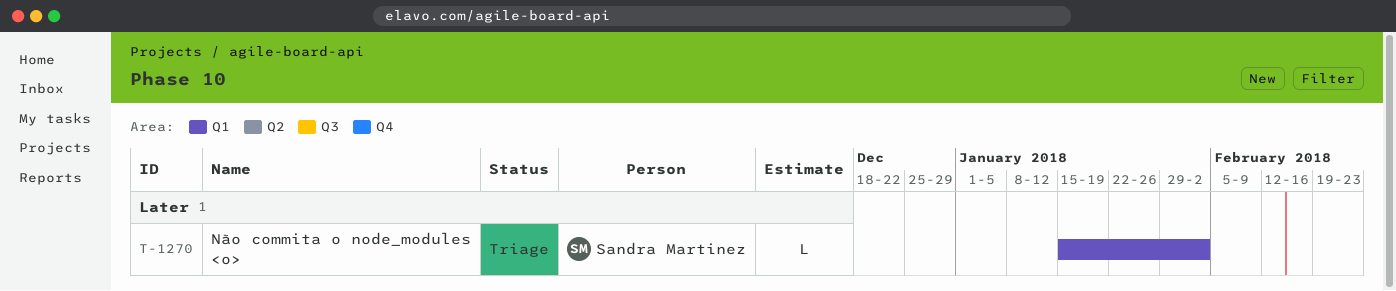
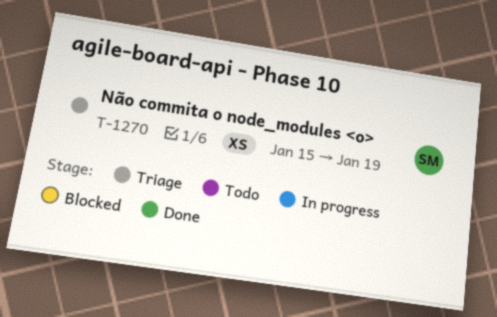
T-1270, estimate: L -> XS
T-1270, due: Feb 2 -> Jan 19

